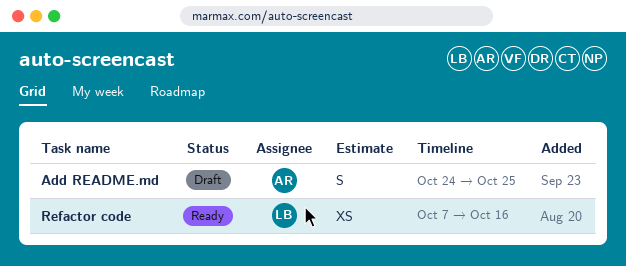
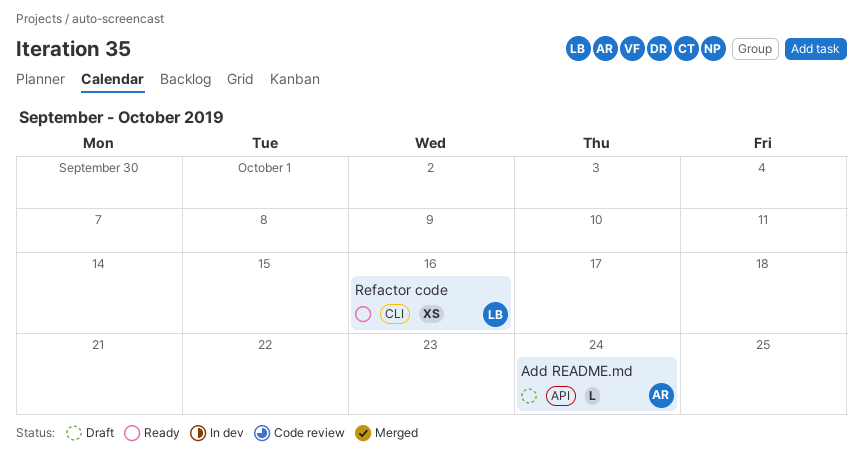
Add README.md, estimate: S -> L
Add README.md, due: Oct 25 -> Oct 24

